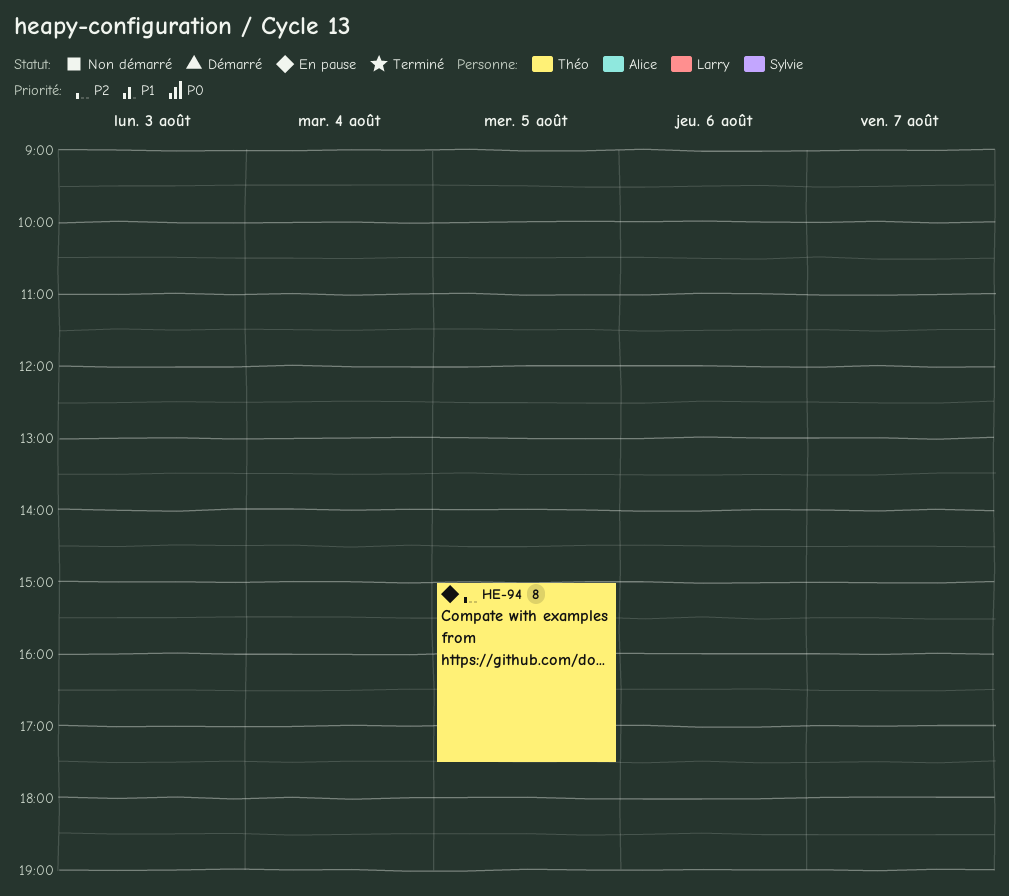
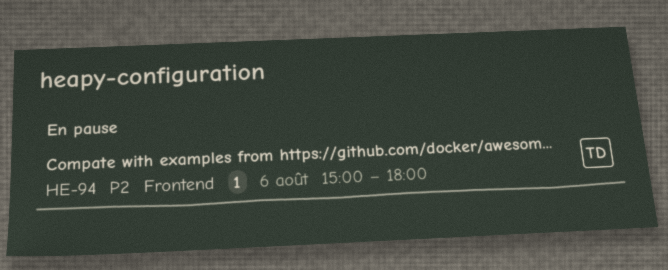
HE-94, estimate: 8 -> 1
HE-94, day: Aug 5 -> Aug 6
HE-94, ends: 17:30 -> 18:00

